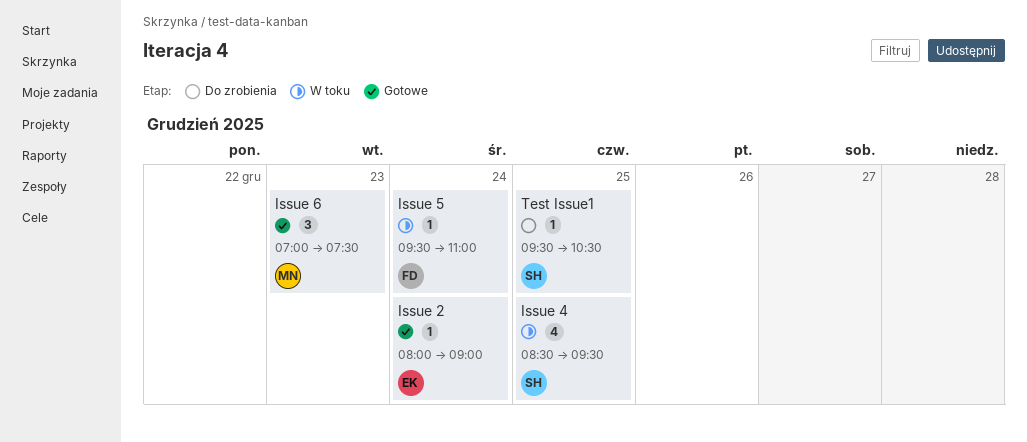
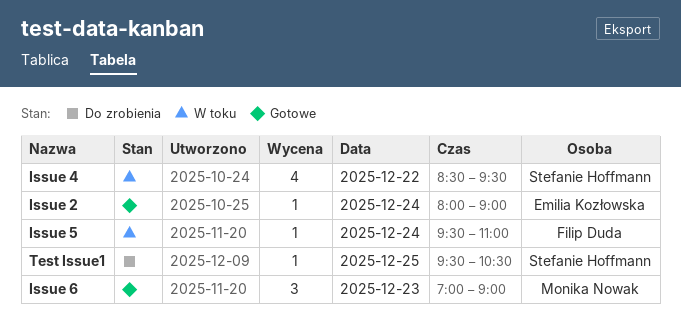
Issue 4, day: Dec 25 -> Dec 22
Issue 6, ends: 07:30 -> 09:00

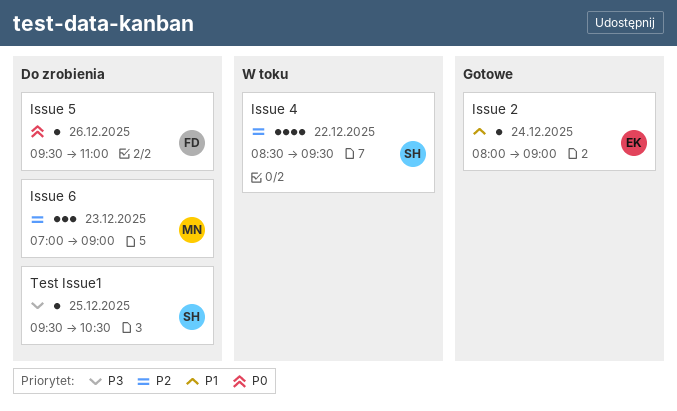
Issue 5, status: W toku -> Do zrobienia
Issue 5, day: Dec 24 -> Dec 26
Issue 6, status: Gotowe -> Do zrobienia

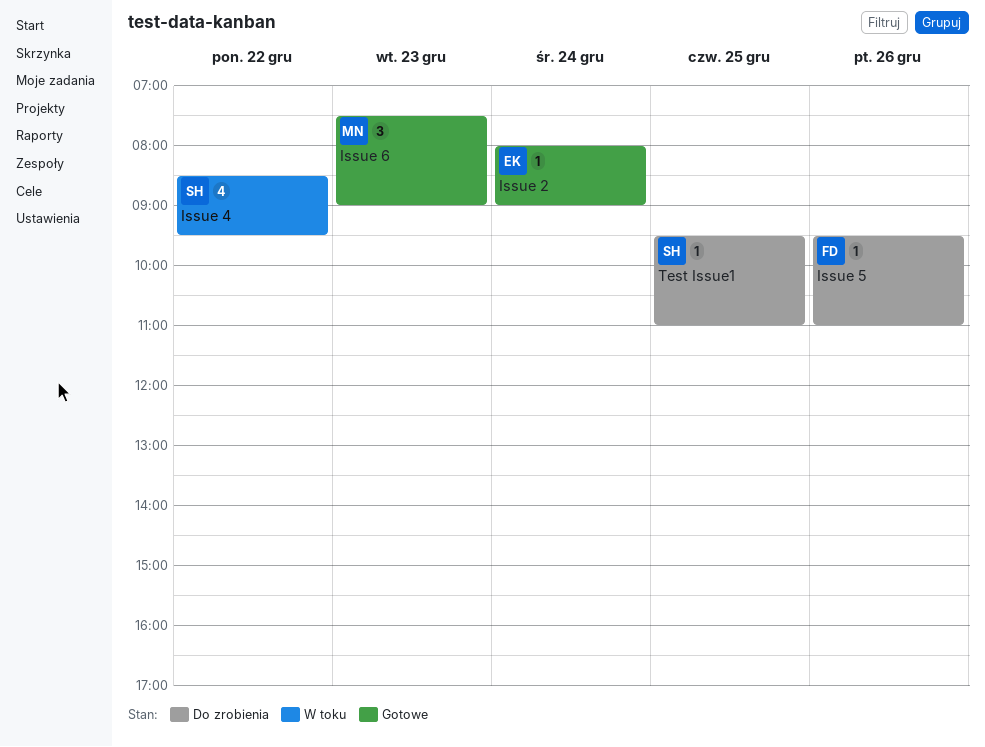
Issue 6, status: Do zrobienia -> Gotowe
Issue 6, begins: 07:00 -> 07:30
Test Issue1, ends: 10:30 -> 11:00

